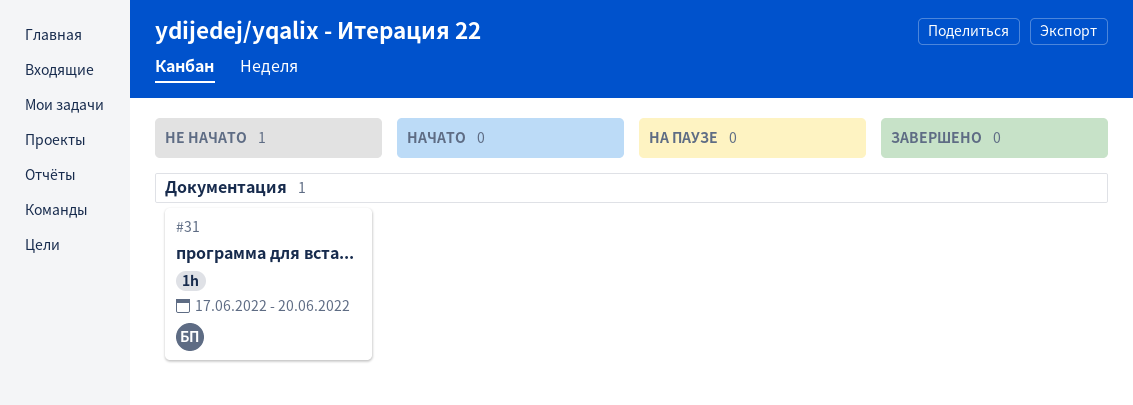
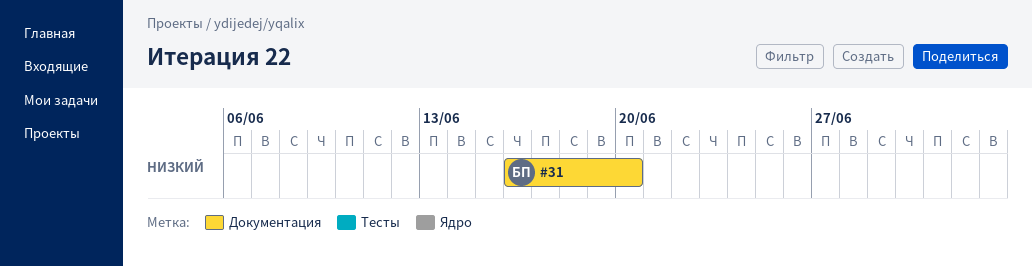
#31, start: Jun 17 -> Jun 16

